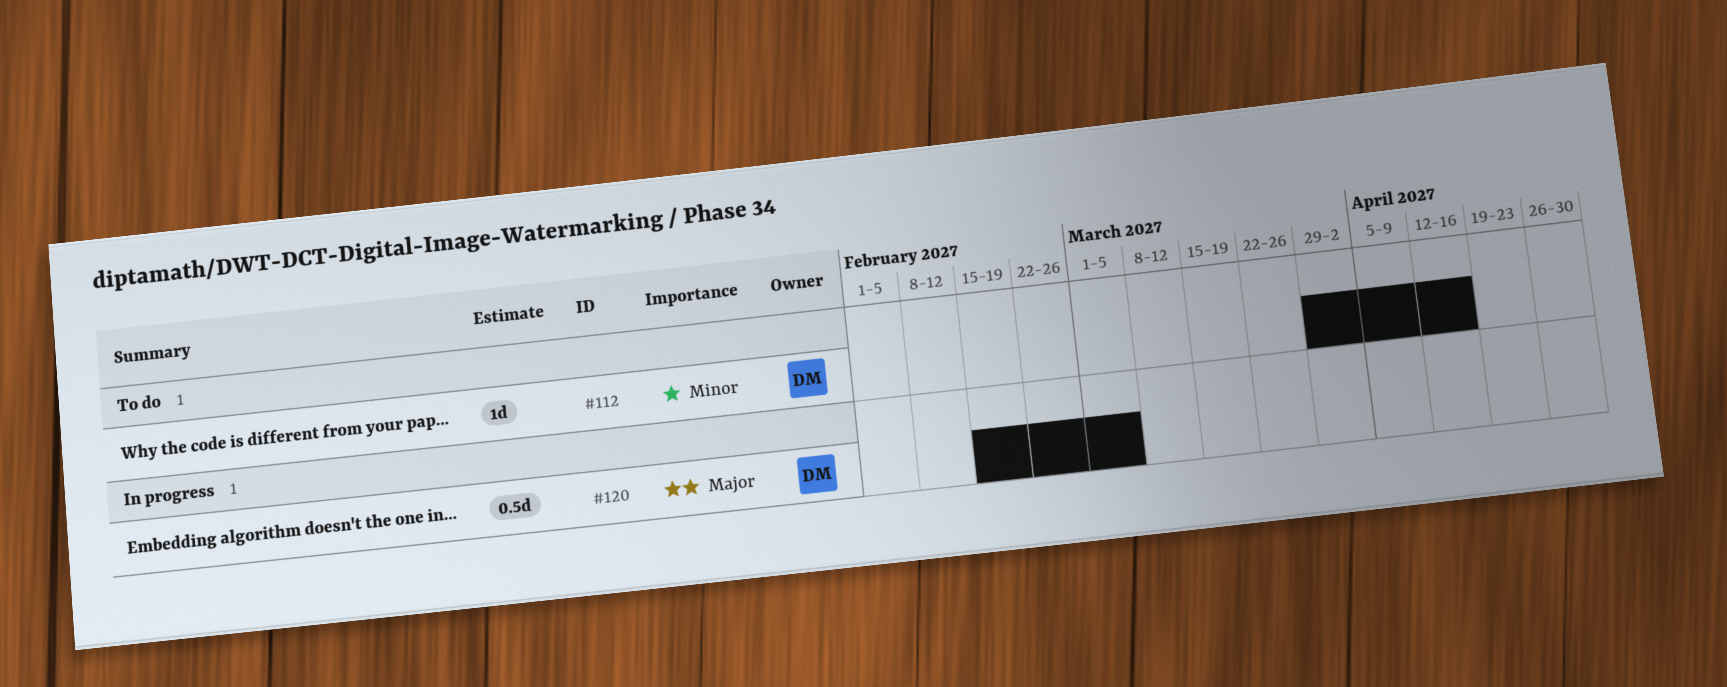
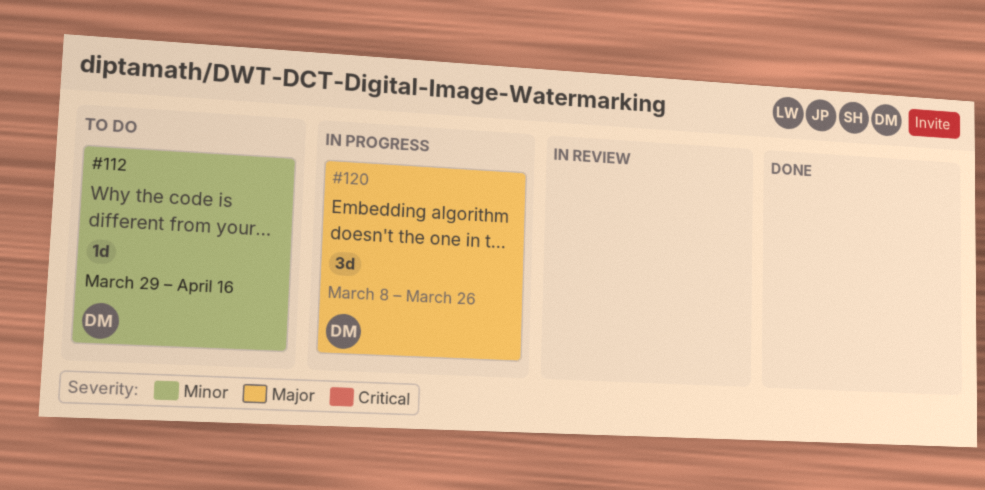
#120, estimate: 0.5d -> 3d
#120, start: Feb 15 -> Mar 8
#120, due: Mar 5 -> Mar 26

